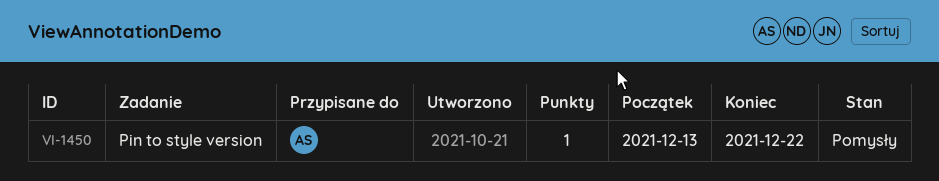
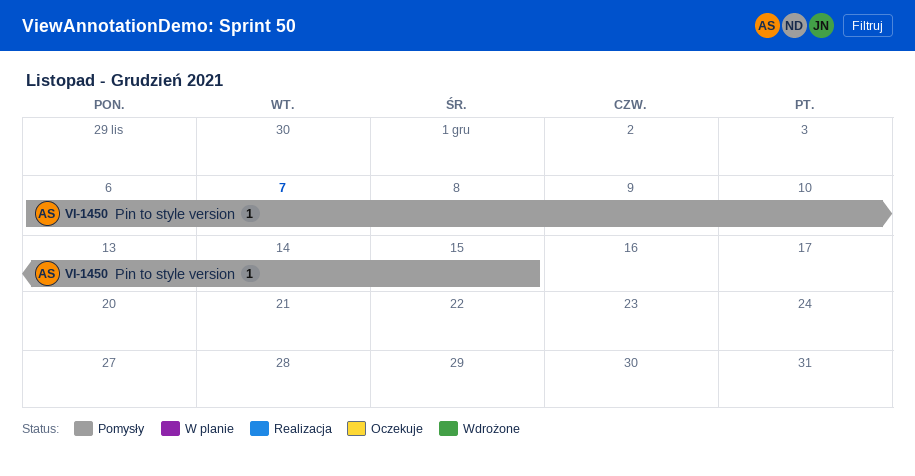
VI-1450, start: Dec 13 -> Dec 6
VI-1450, due: Dec 22 -> Dec 15

